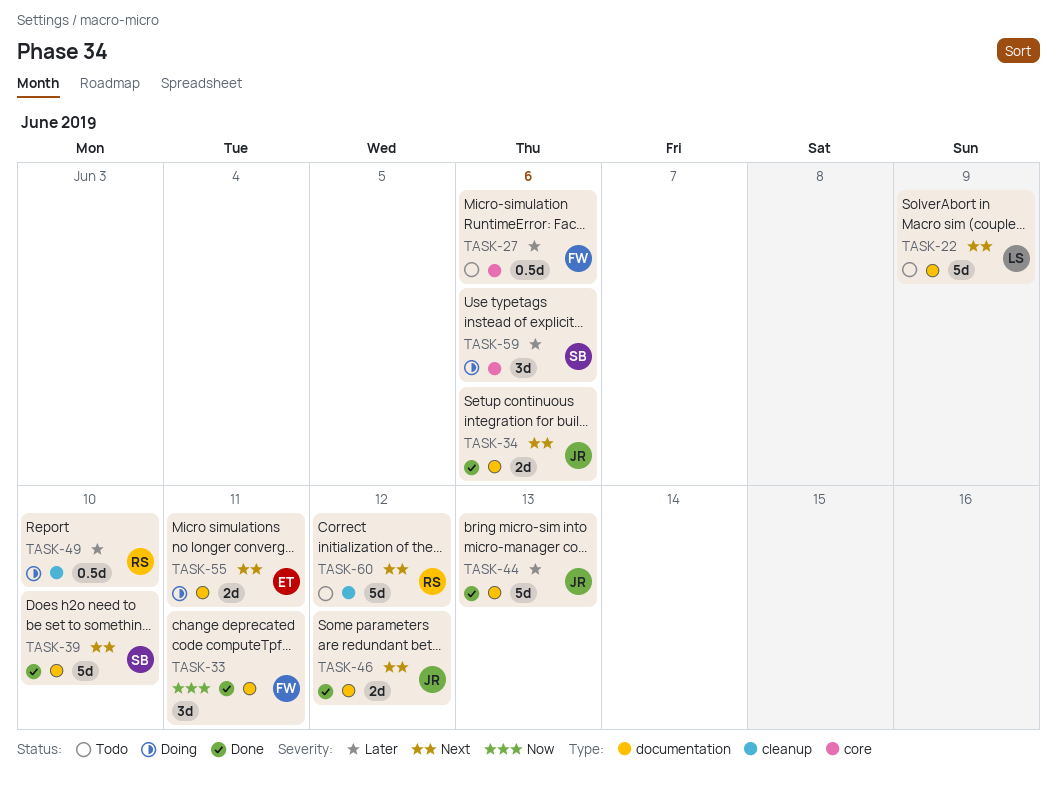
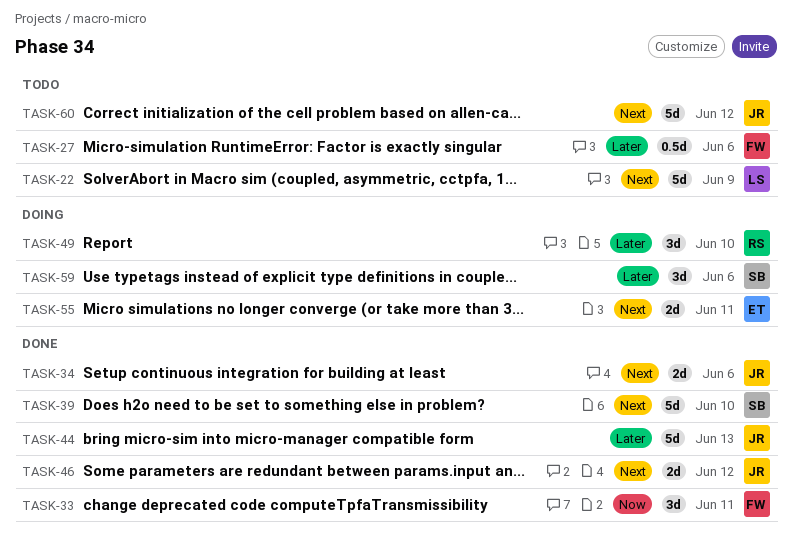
TASK-49, estimate: 0.5d -> 3d
TASK-60, owner: RS -> JR

